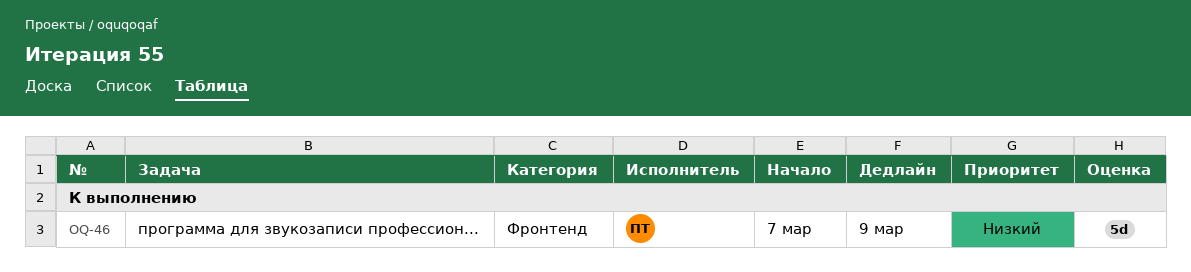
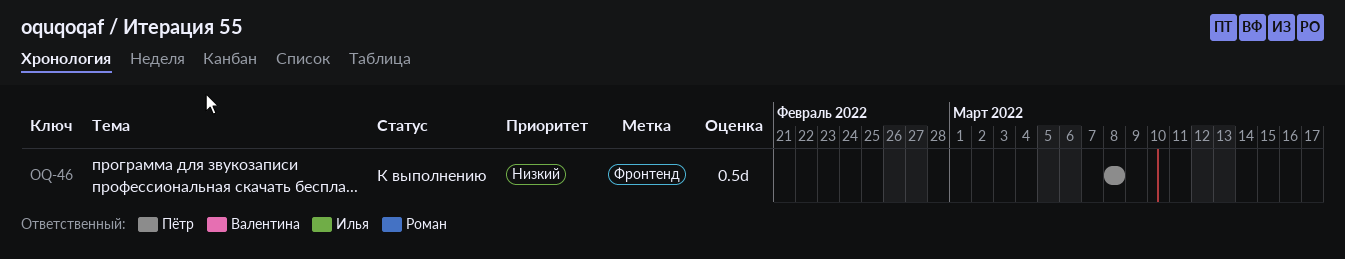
OQ-46, estimate: 5d -> 0.5d
OQ-46, start: Mar 7 -> Mar 8
OQ-46, due: Mar 9 -> Mar 8

